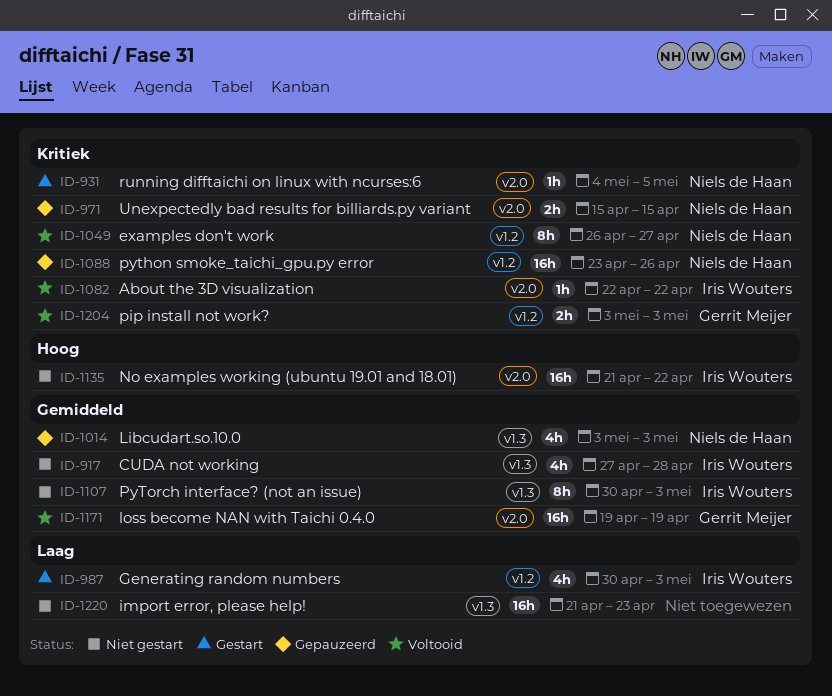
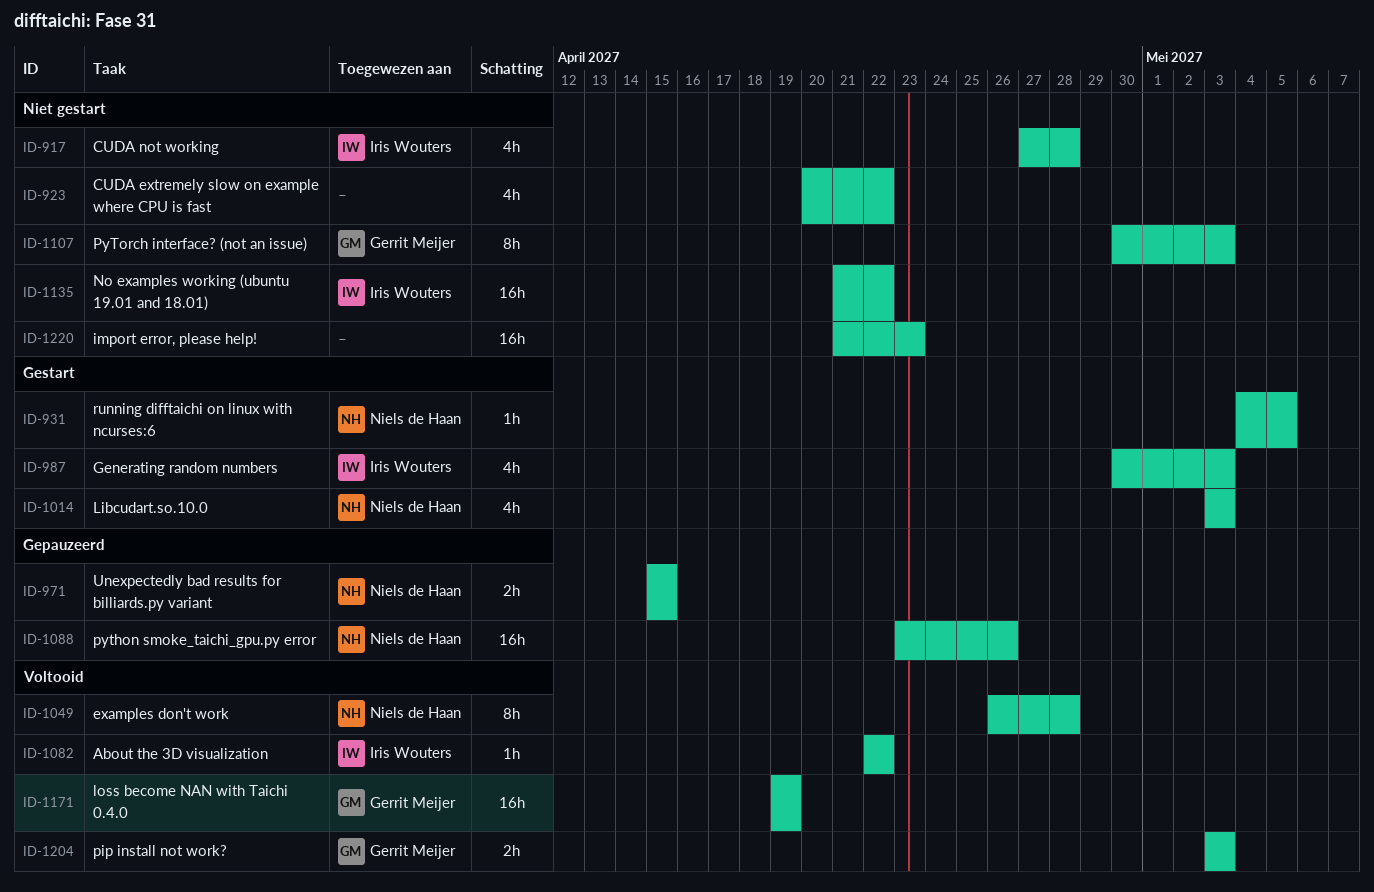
ID-923: none -> present
ID-1014, status: Gepauzeerd -> Gestart
ID-1049, due: Apr 27 -> Apr 28
ID-1107, owner: Iris Wouters -> Gerrit Meijer

